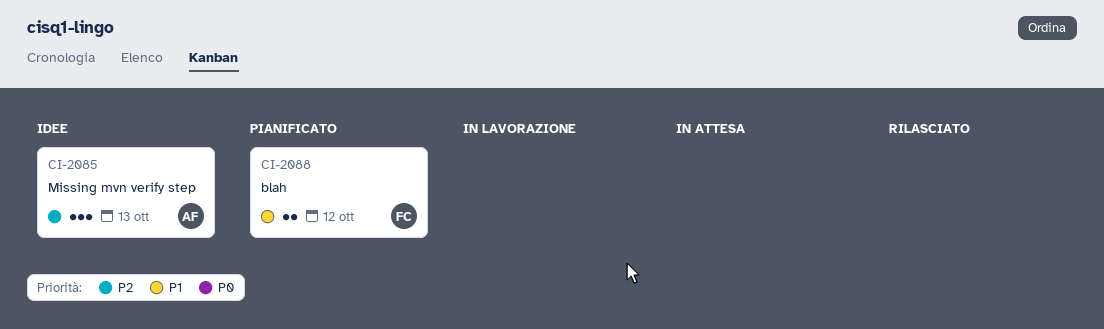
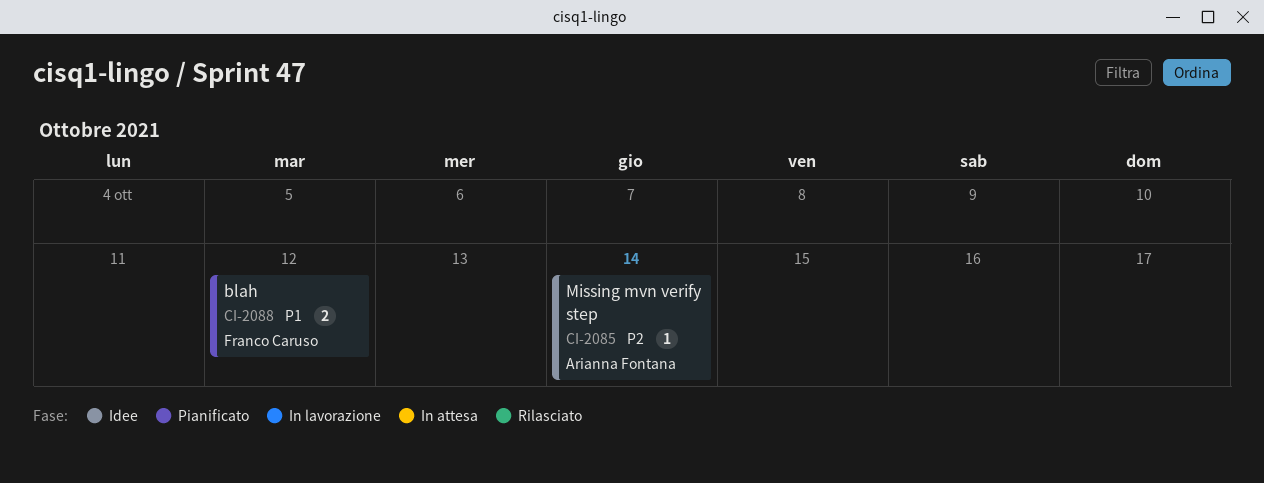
CI-2085, estimate: 3 -> 1
CI-2085, due: Oct 13 -> Oct 14

